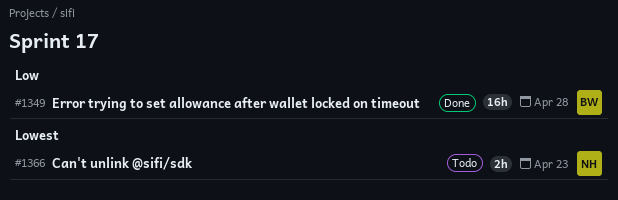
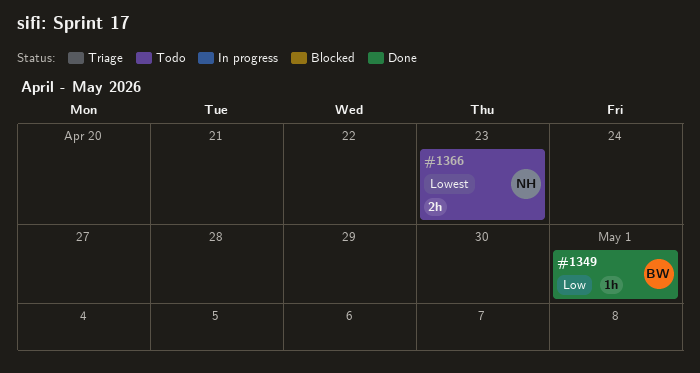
#1349, estimate: 16h -> 1h
#1349, due: Apr 28 -> May 1

